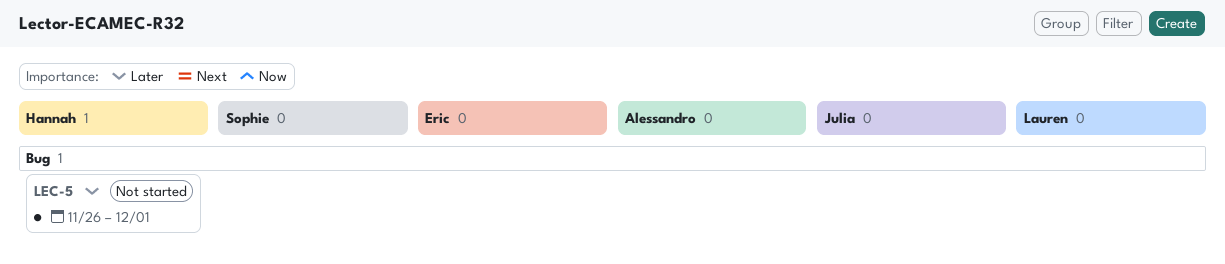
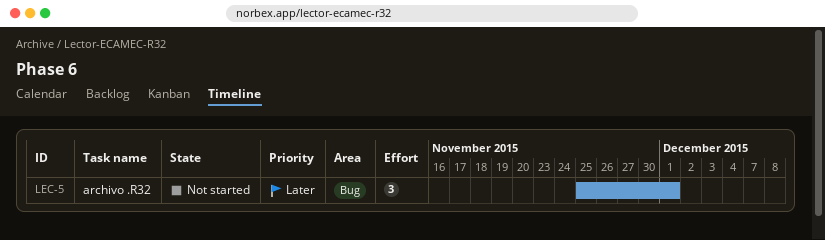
LEC-5, estimate: 1 -> 3
LEC-5, start: Nov 26 -> Nov 25

